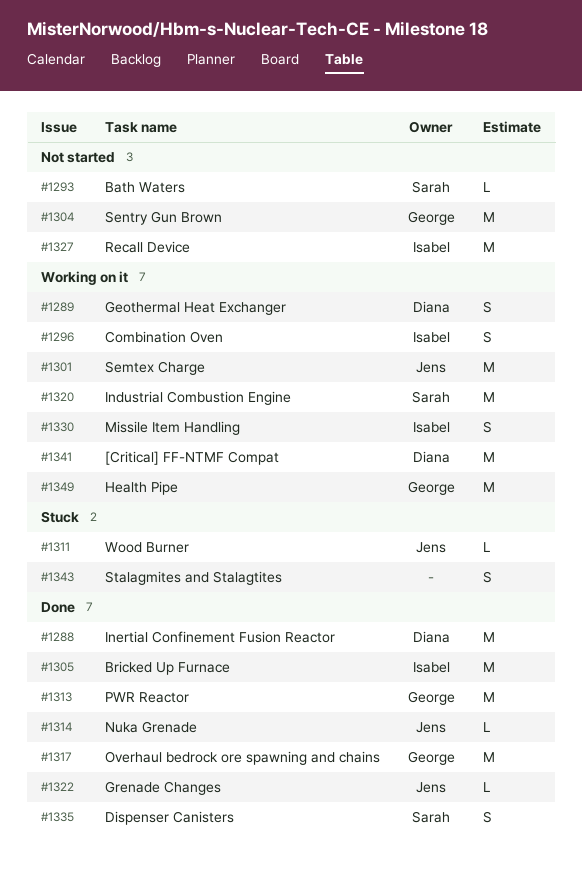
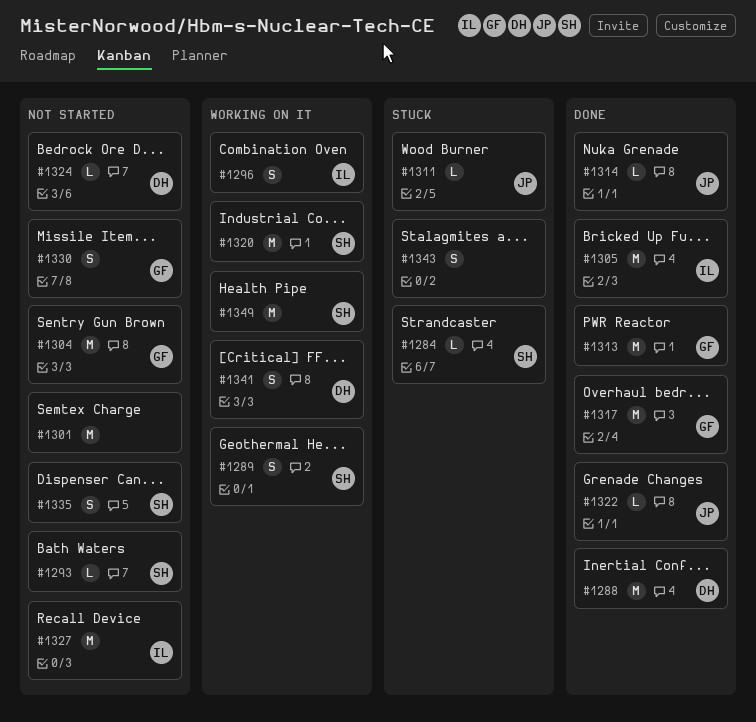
#1284: none -> present
#1289, owner: Diana -> Sarah
#1301, status: Working on it -> Not started
#1301, owner: Jens -> none
#1324: none -> present
#1330, status: Working on it -> Not started
#1330, owner: Isabel -> George
#1335, status: Done -> Not started
#1341, estimate: M -> S
#1349, owner: George -> Sarah

